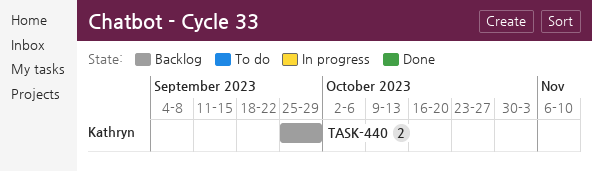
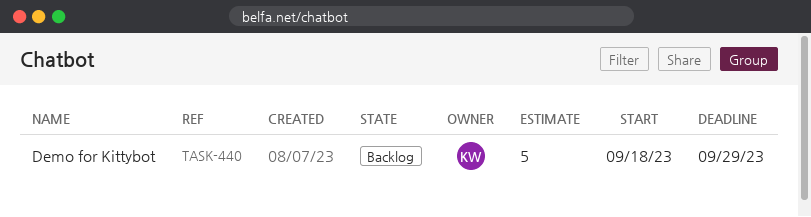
TASK-440, estimate: 2 -> 5
TASK-440, start: Sep 25 -> Sep 18

